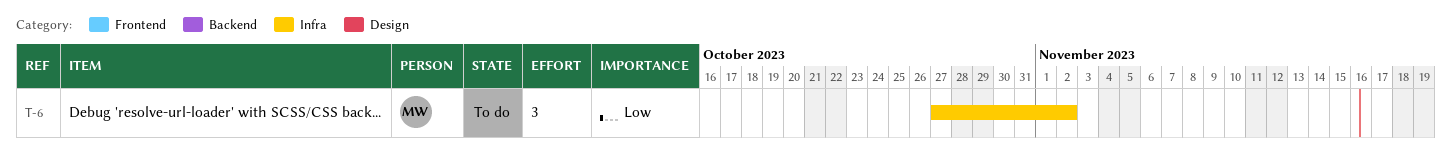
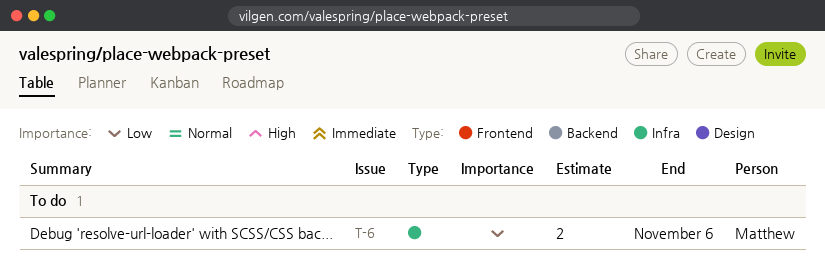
T-6, estimate: 3 -> 2
T-6, due: Nov 2 -> Nov 6

